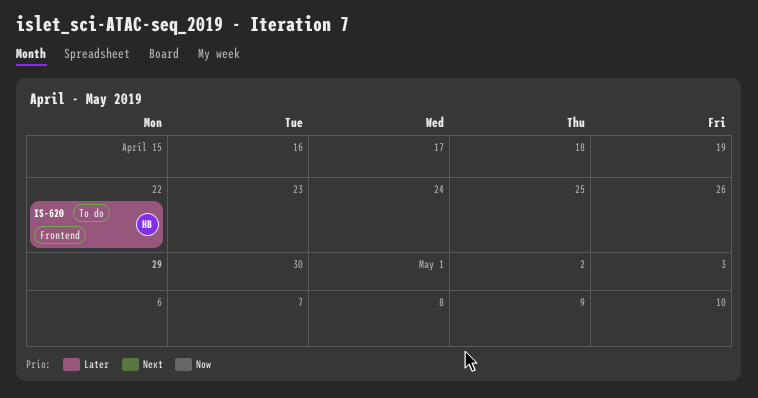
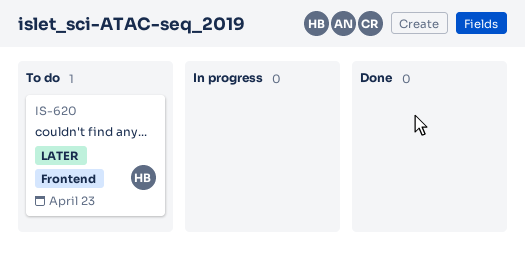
IS-620, due: Apr 22 -> Apr 23

